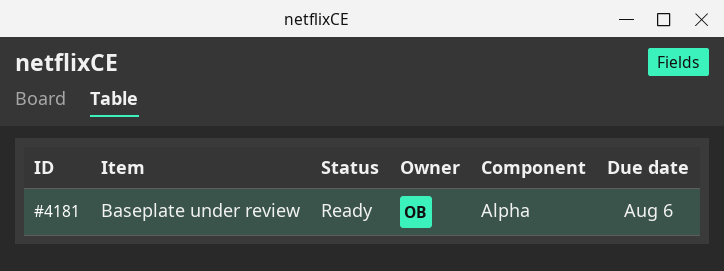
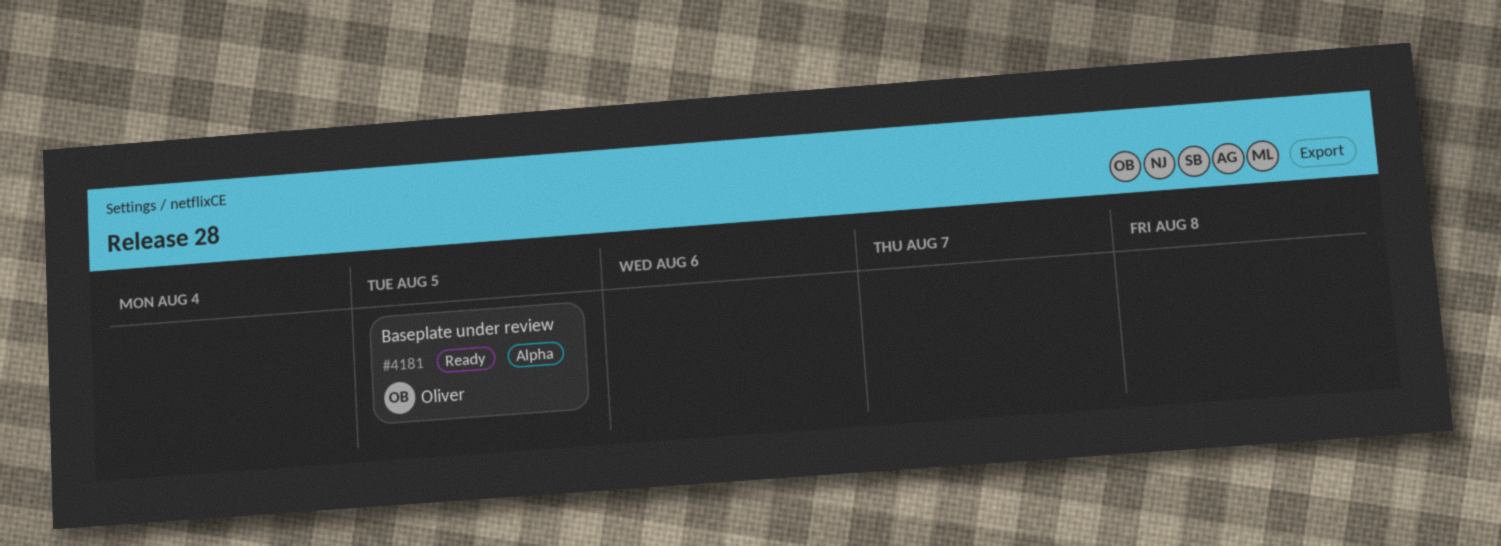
#4181, due: Aug 6 -> Aug 5

